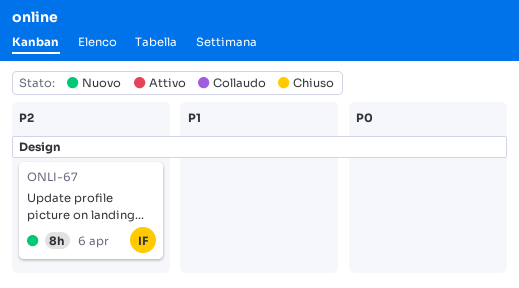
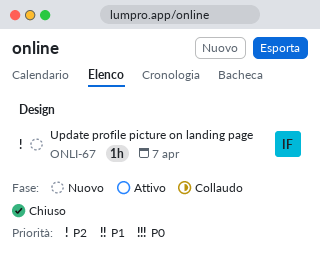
ONLI-67, estimate: 8h -> 1h
ONLI-67, due: Apr 6 -> Apr 7

